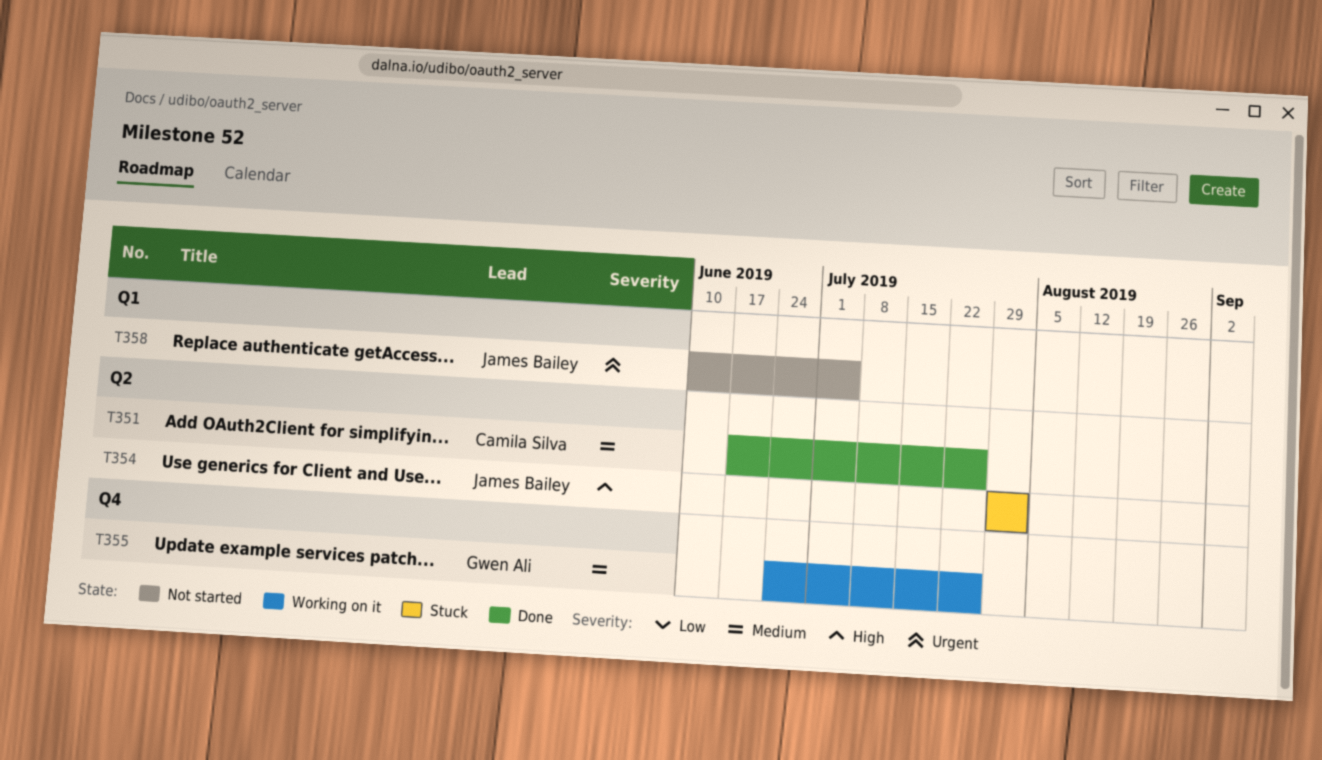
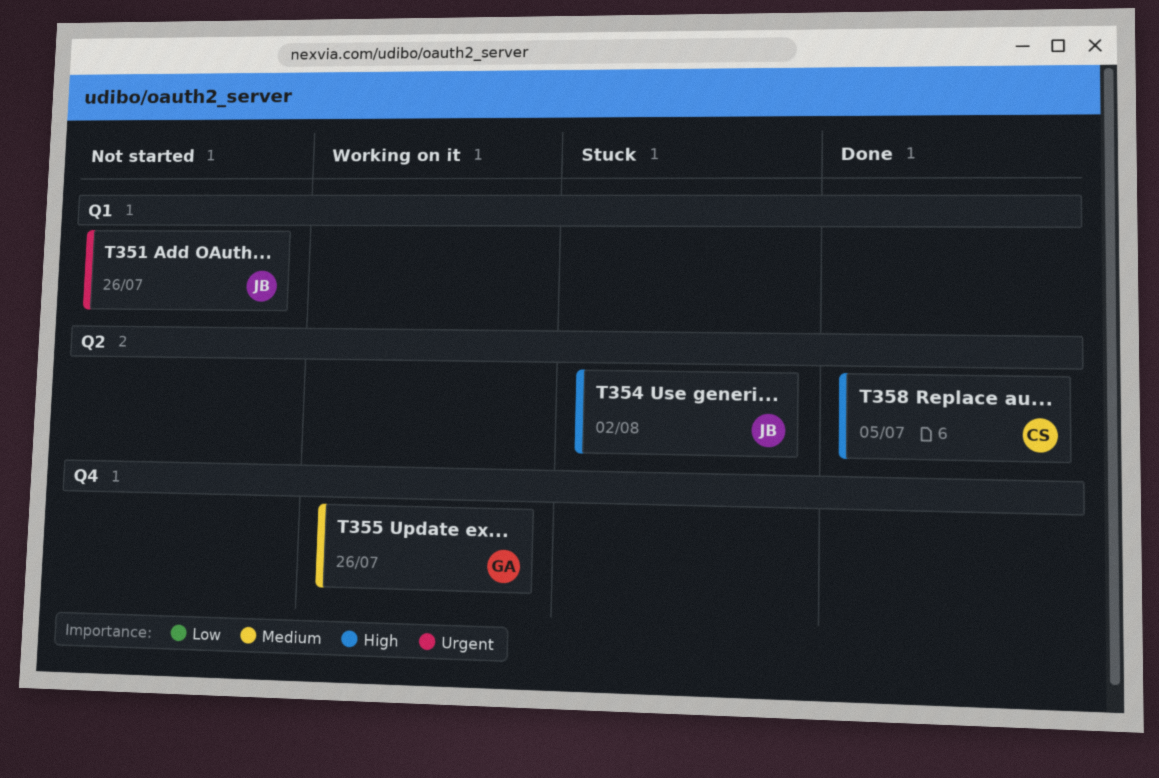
T351, status: Done -> Not started
T351, owner: Camila Silva -> James Bailey
T351, priority: Medium -> Urgent
T351, label: Q2 -> Q1
T358, status: Not started -> Done
T358, owner: James Bailey -> Camila Silva
T358, priority: Urgent -> High
T358, label: Q1 -> Q2

